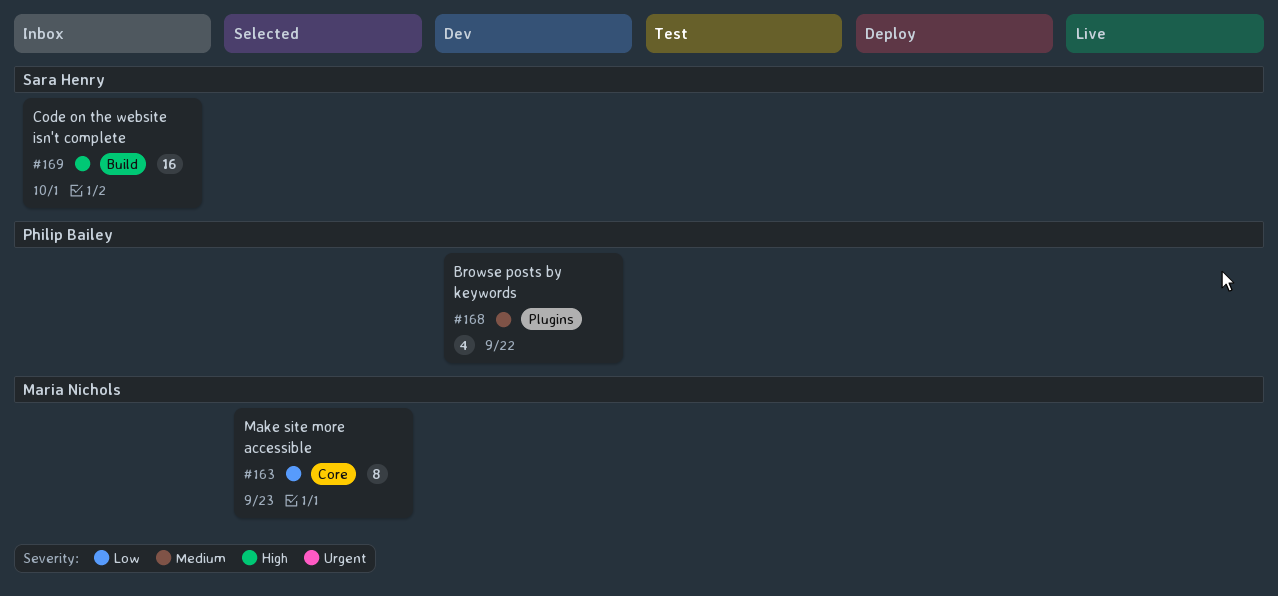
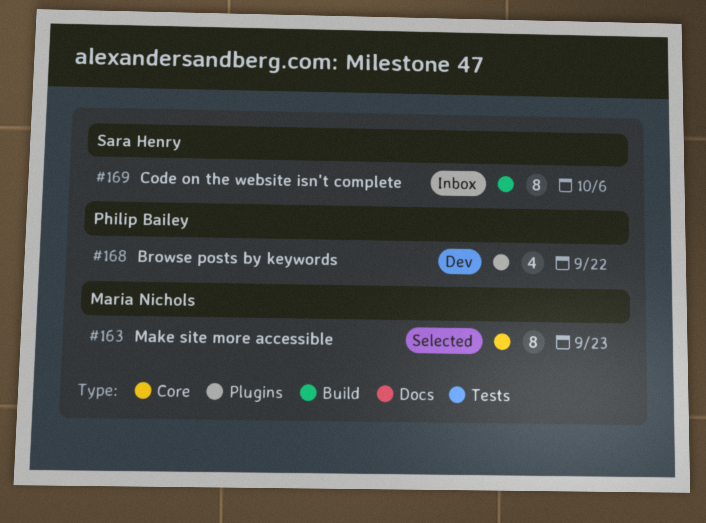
#169, estimate: 16 -> 8
#169, due: Oct 1 -> Oct 6

